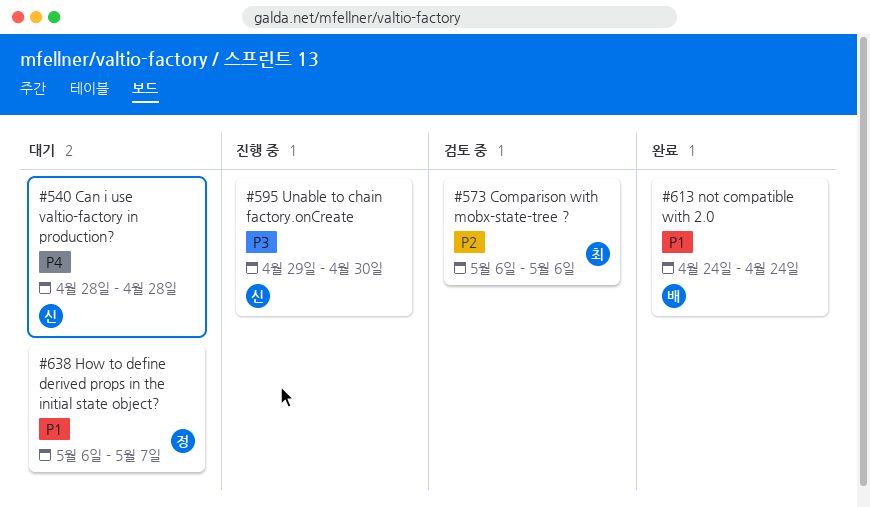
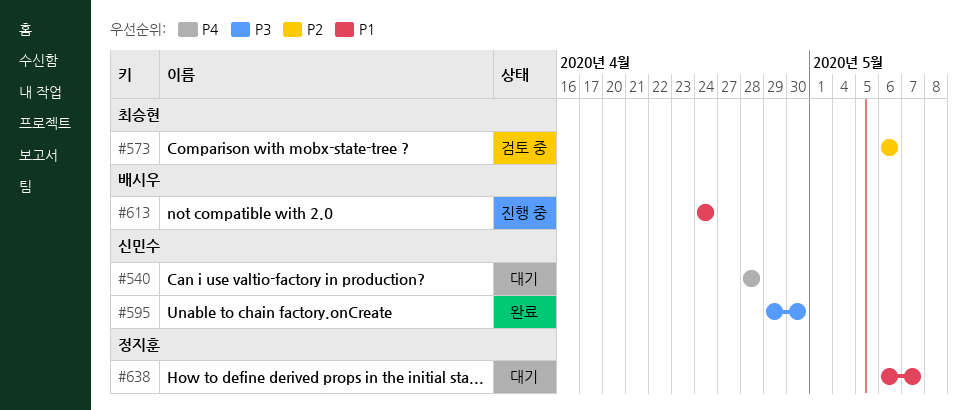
#595, status: 진행 중 -> 완료
#613, status: 완료 -> 진행 중

